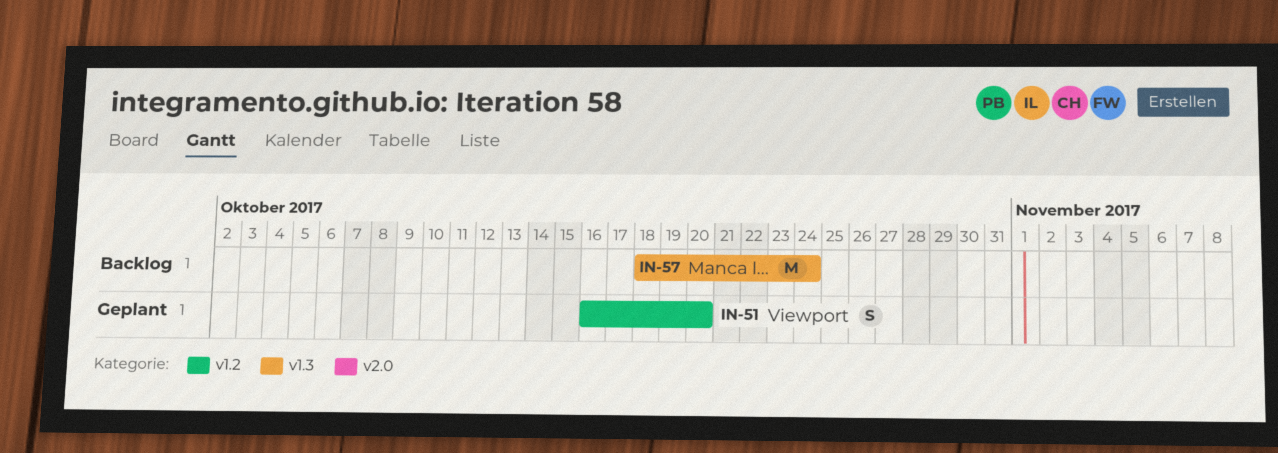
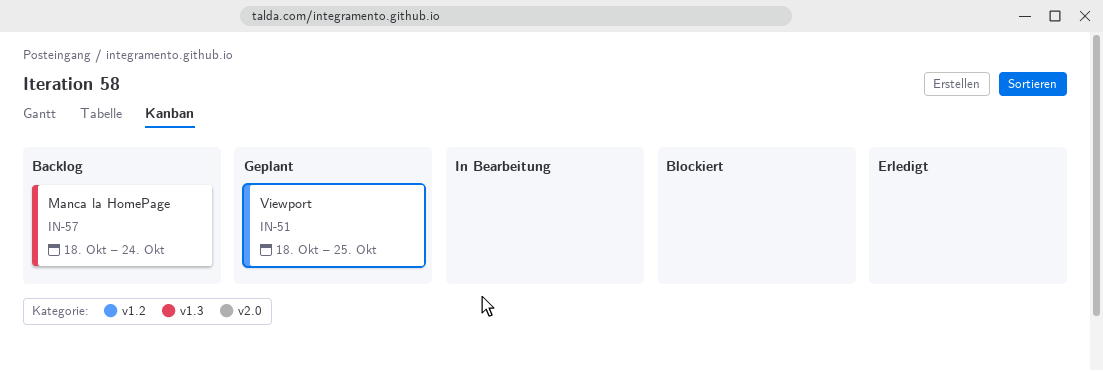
IN-51, start: Oct 16 -> Oct 18
IN-51, due: Oct 20 -> Oct 25

